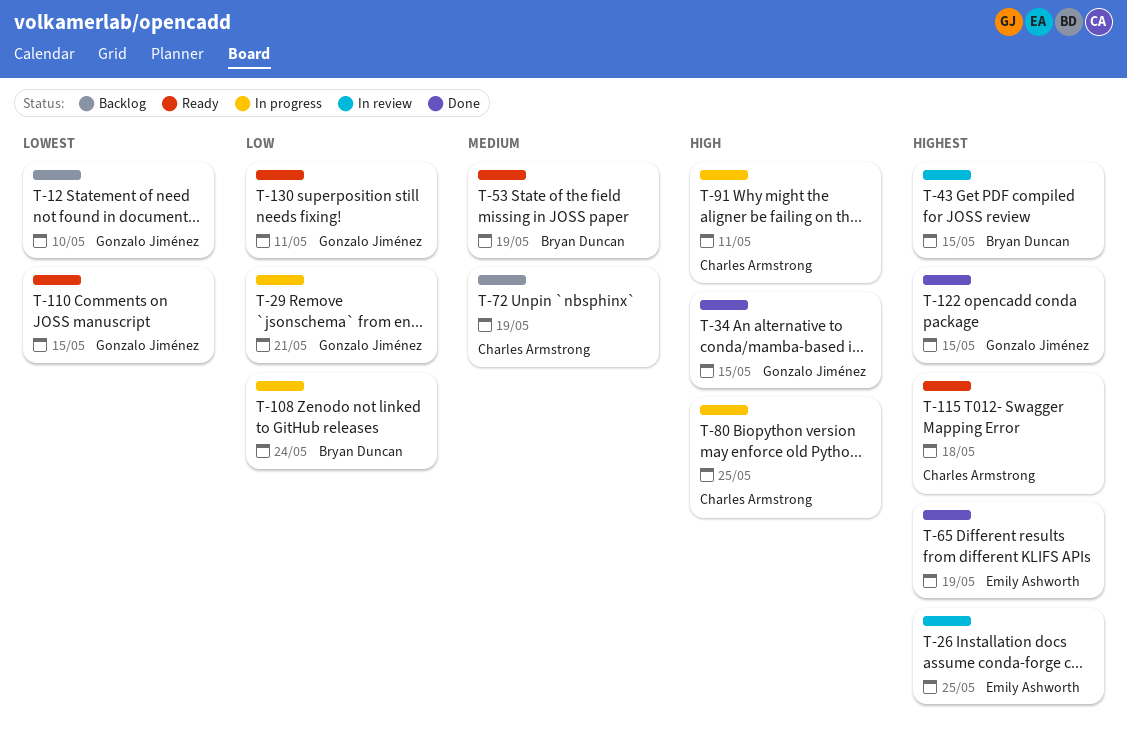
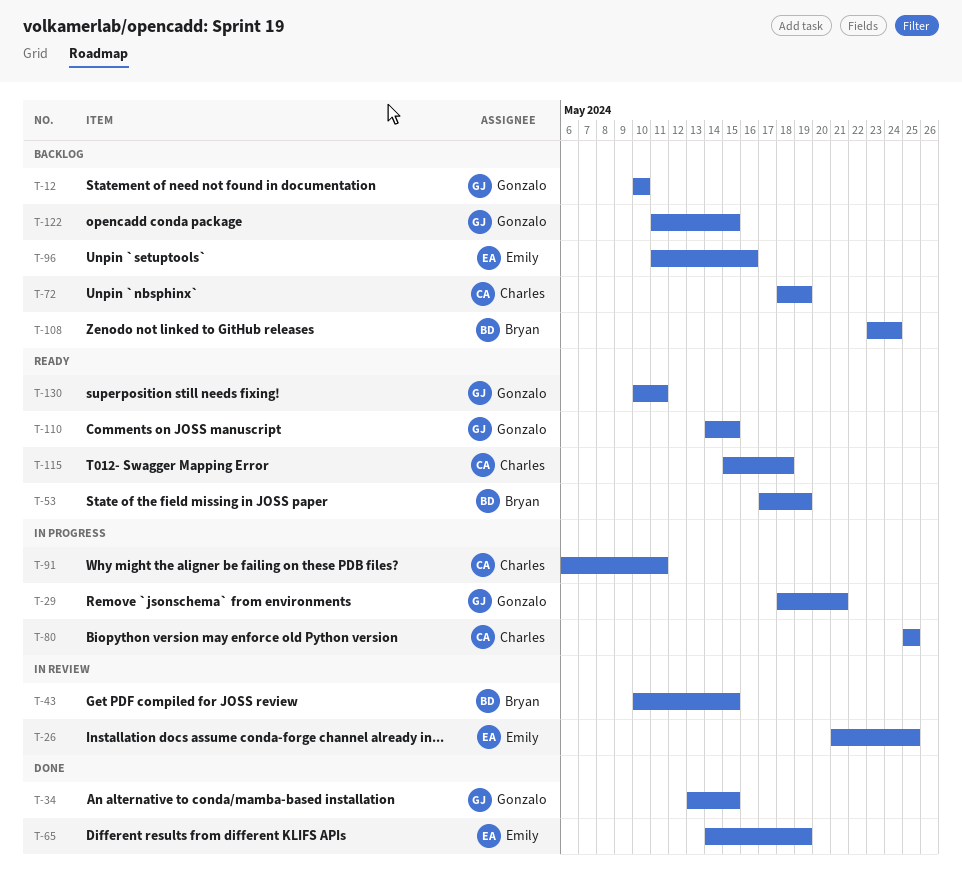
T-96: none -> present
T-108, status: In progress -> Backlog
T-122, status: Done -> Backlog

